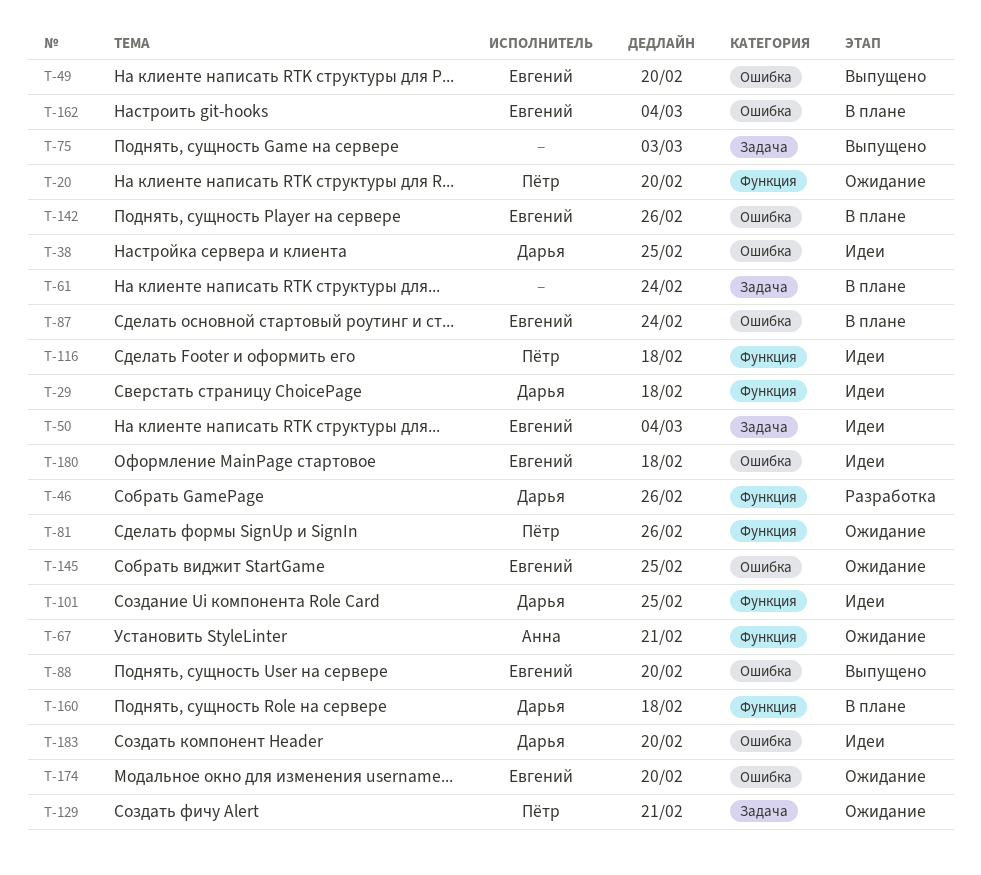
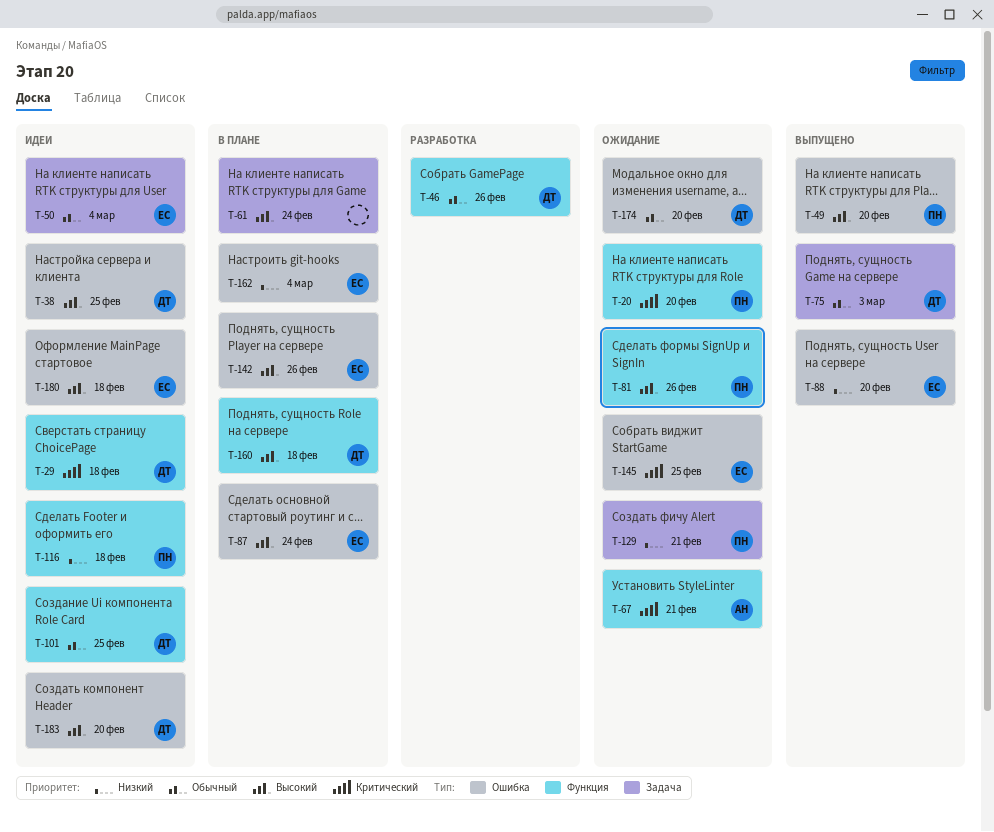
T-49, owner: Евгений -> Пётр
T-75, owner: none -> Дарья
T-174, owner: Евгений -> Дарья

